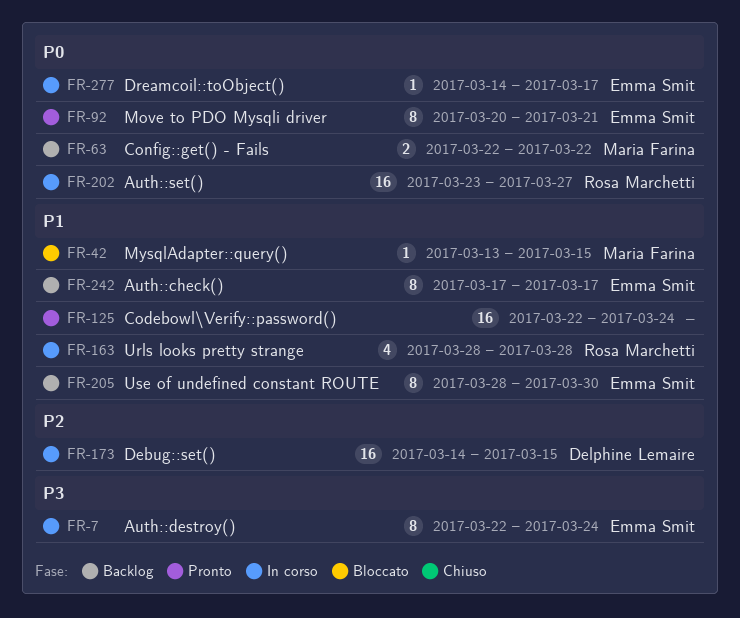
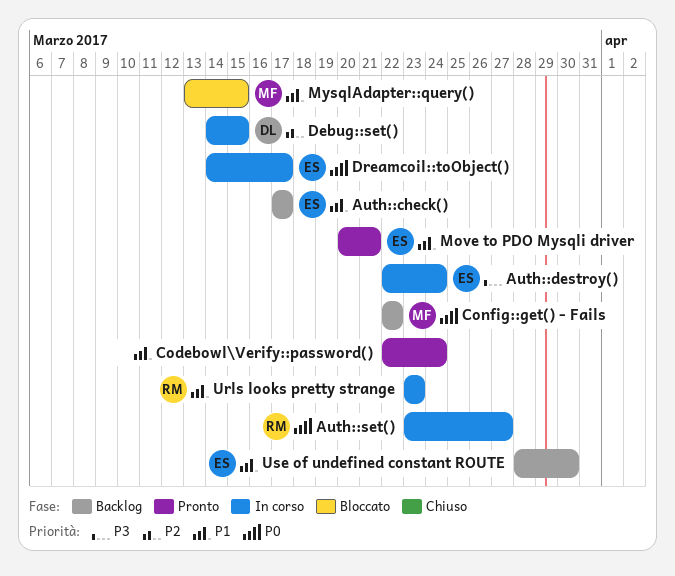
Move to PDO Mysqli driver, priority: P0 -> P1
Urls looks pretty strange, start: Mar 28 -> Mar 23
Urls looks pretty strange, due: Mar 28 -> Mar 23

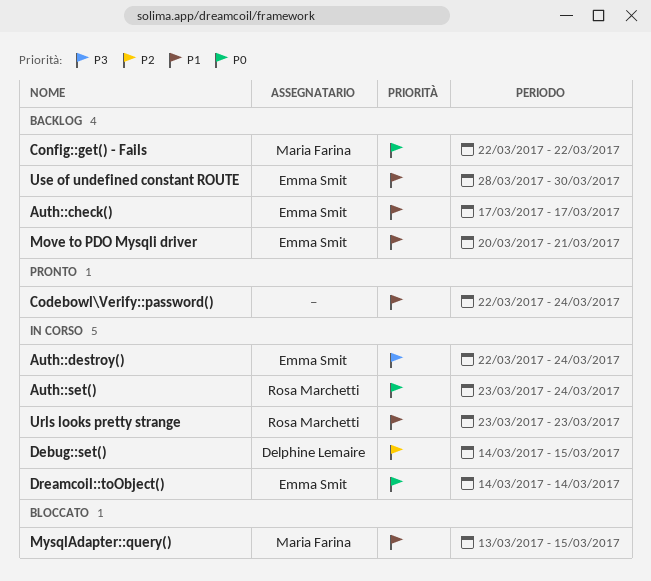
Auth::set(), due: Mar 27 -> Mar 24
Dreamcoil::toObject(), due: Mar 17 -> Mar 14
Move to PDO Mysqli driver, status: Pronto -> Backlog

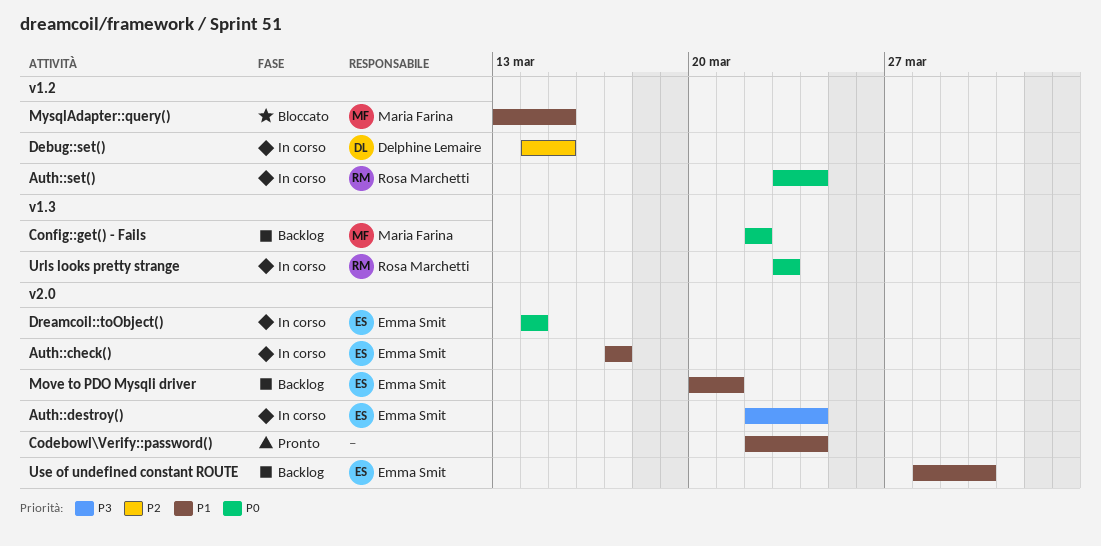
Auth::check(), status: Backlog -> In corso
Urls looks pretty strange, priority: P1 -> P0

